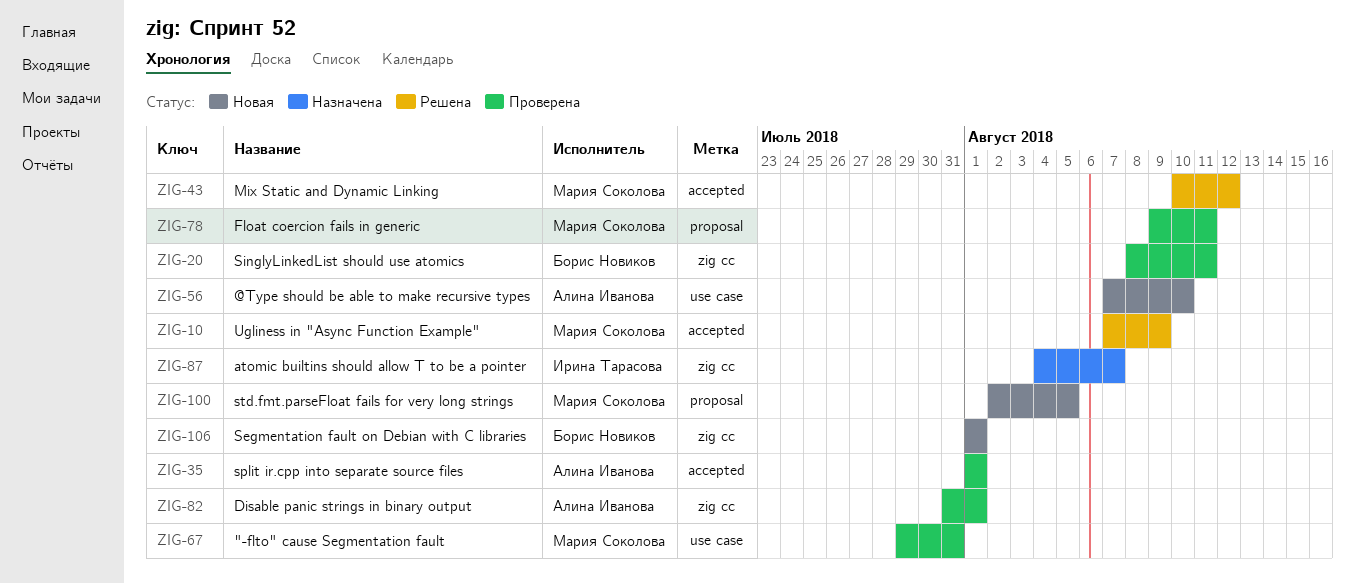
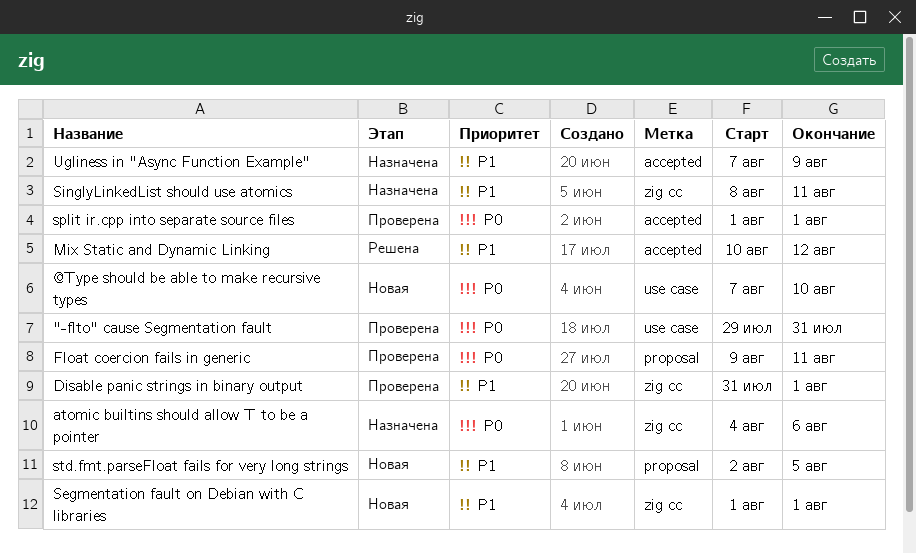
atomic builtins should allow T to be a pointer, due: Aug 7 -> Aug 6
SinglyLinkedList should use atomics, status: Проверена -> Назначена
Ugliness in "Async Function Example", status: Решена -> Назначена

